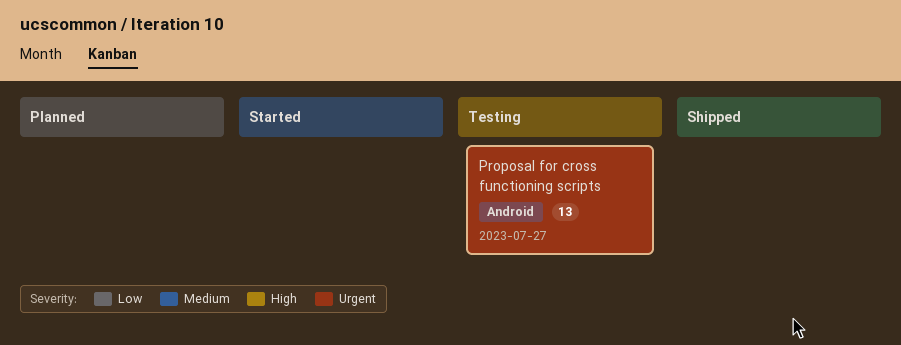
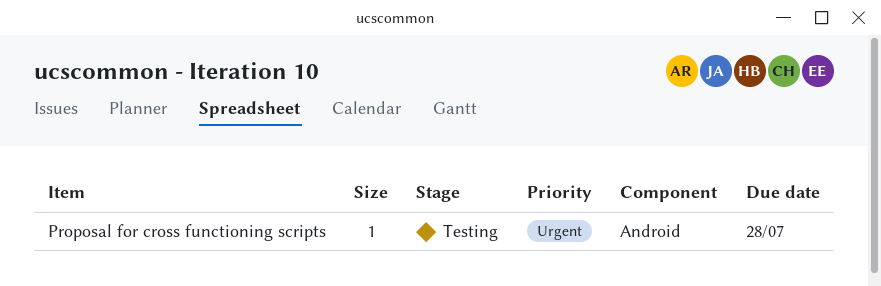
Proposal for cross functioning scripts, estimate: 13 -> 1
Proposal for cross functioning scripts, due: Jul 27 -> Jul 28

